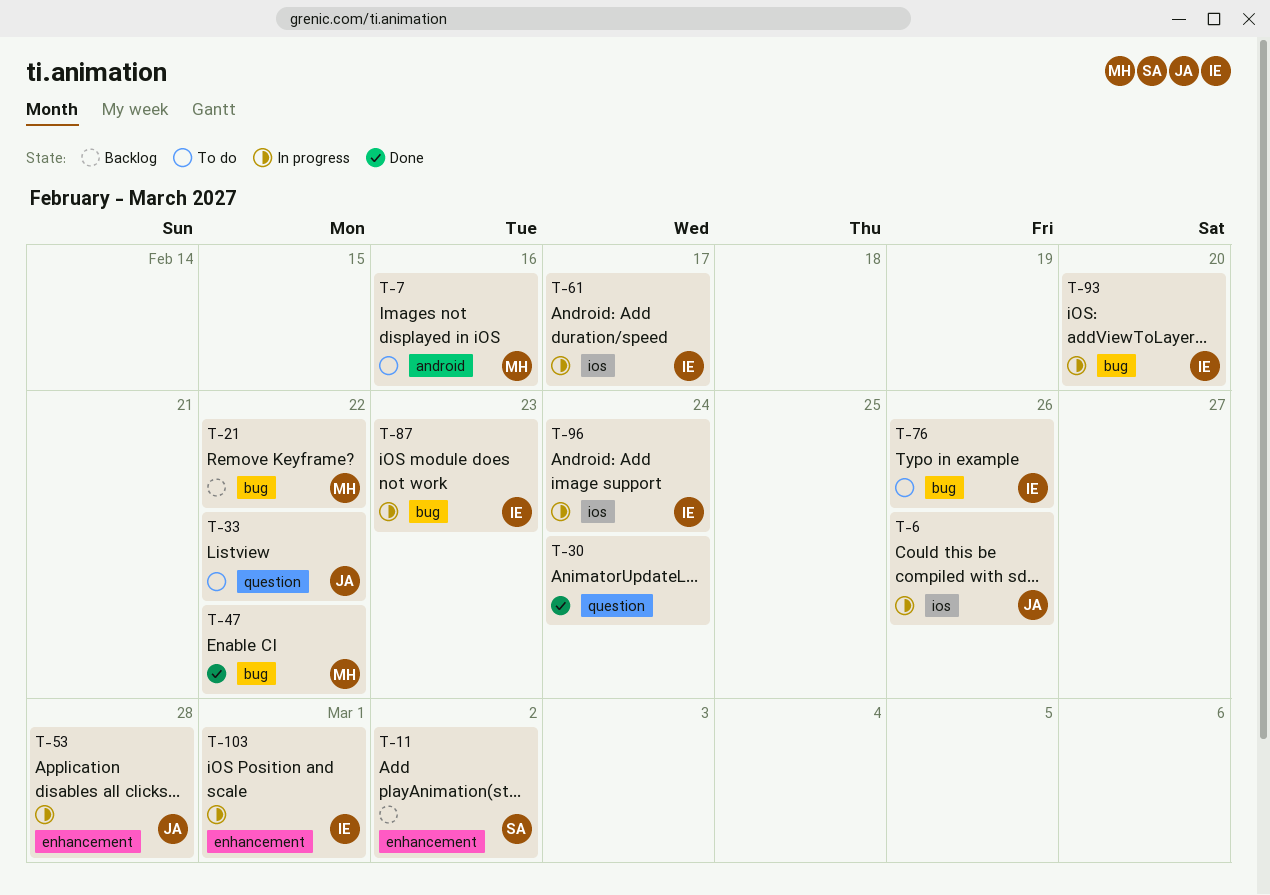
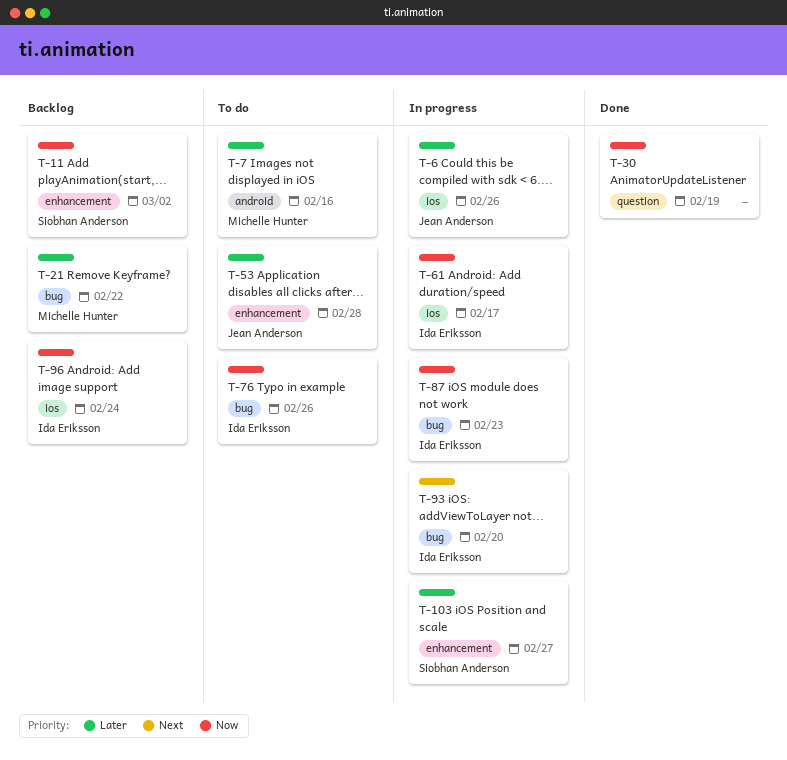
T-30, due: Feb 24 -> Feb 19
T-33: present -> none
T-47: present -> none
T-53, status: In progress -> To do
T-96, status: In progress -> Backlog
T-103, owner: Ida Eriksson -> Siobhan Anderson
T-103, due: Mar 1 -> Feb 27

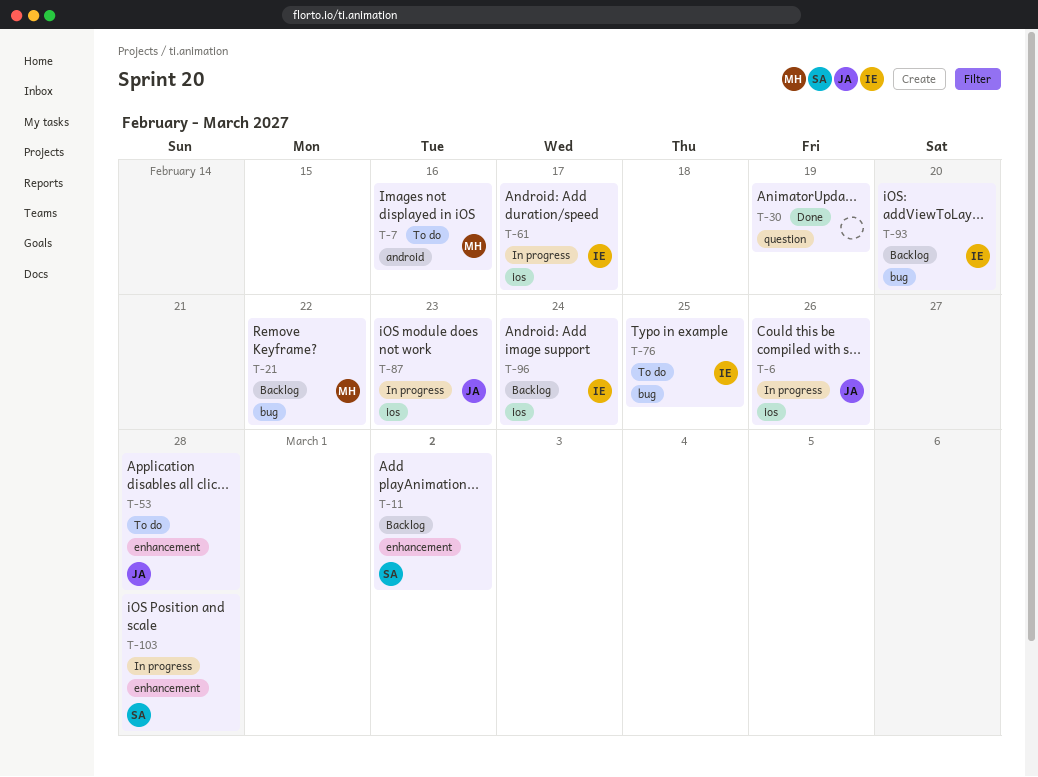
T-76, due: Feb 26 -> Feb 25
T-87, owner: Ida Eriksson -> Jean Anderson
T-87, label: bug -> ios
T-93, status: In progress -> Backlog
T-103, due: Feb 27 -> Feb 28

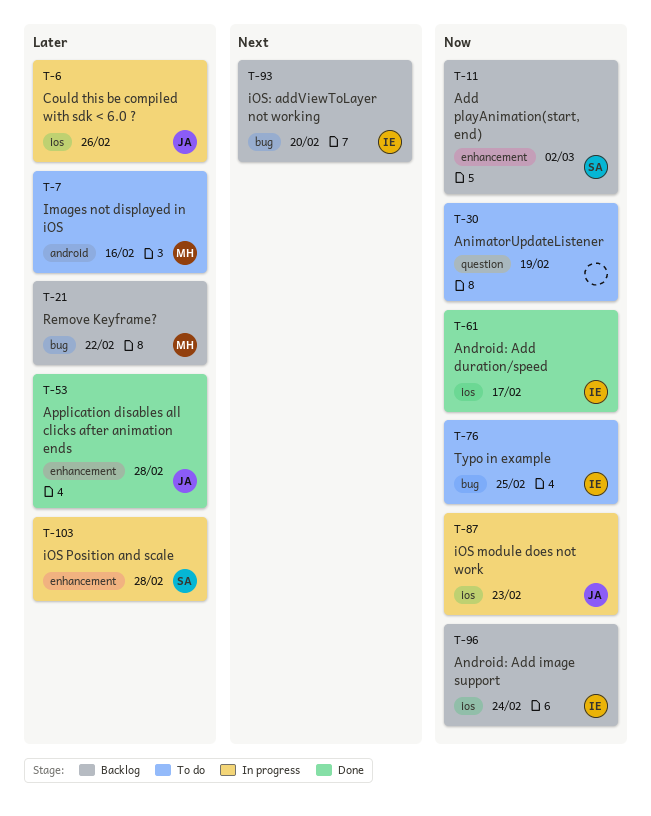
T-30, status: Done -> To do
T-53, status: To do -> Done
T-61, status: In progress -> Done

